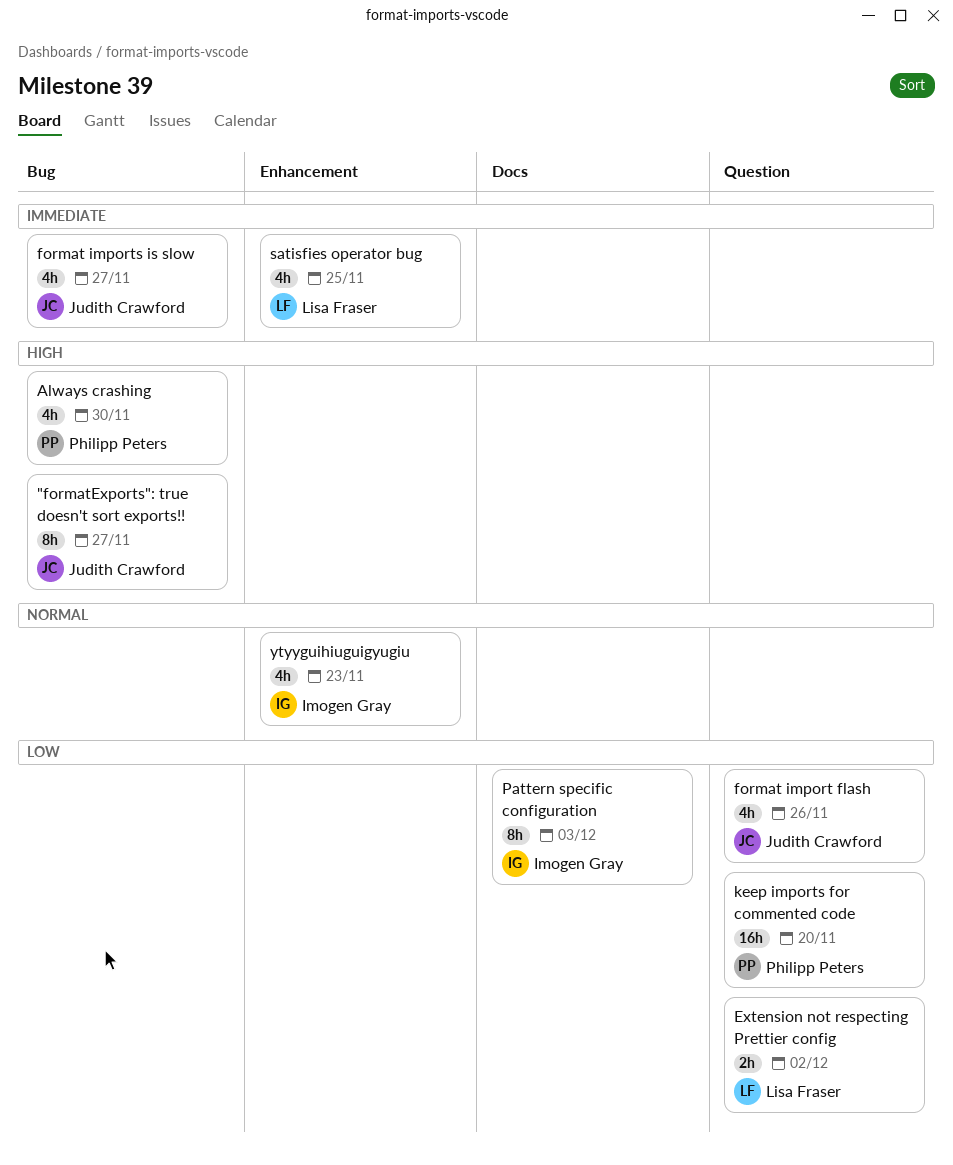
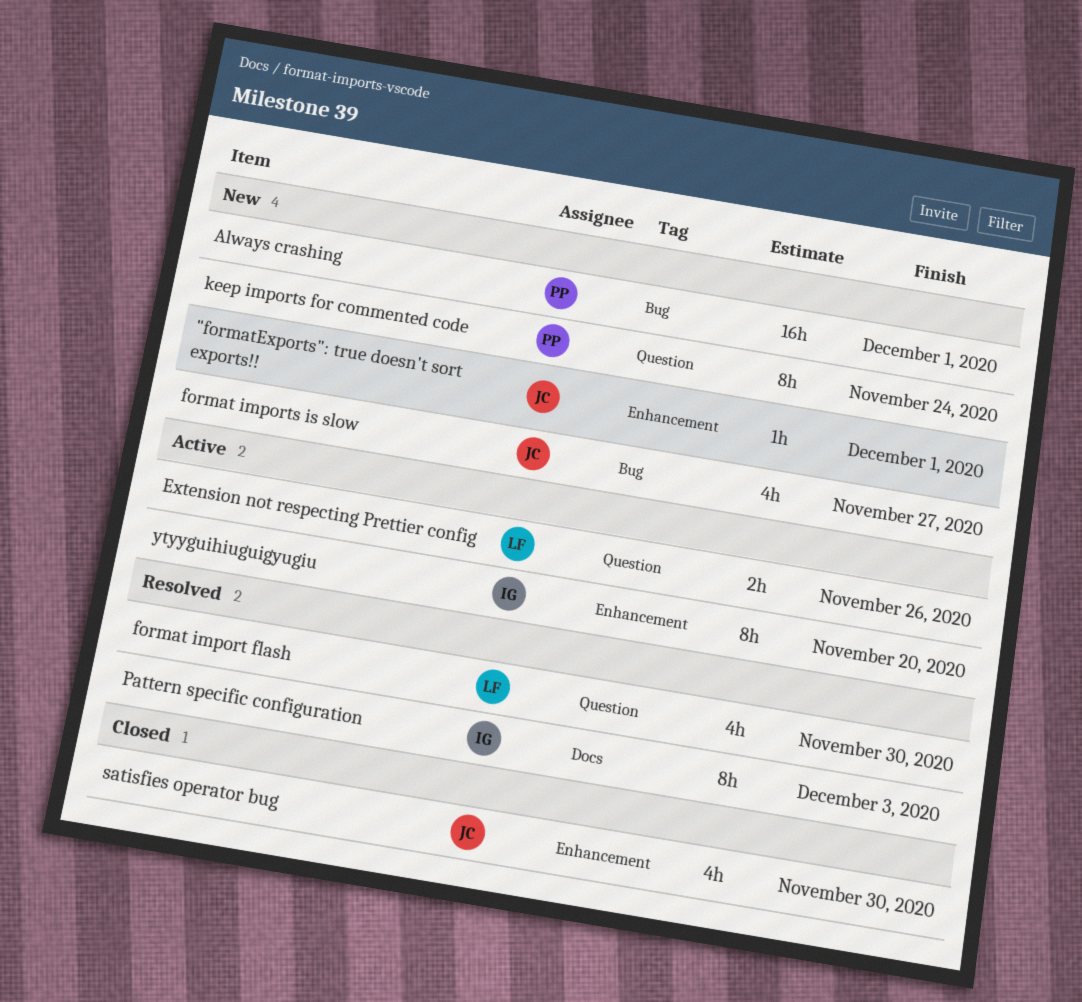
"formatExports": true doesn't sort exports!!, label: Bug -> Enhancement
"formatExports": true doesn't sort exports!!, estimate: 8h -> 1h
"formatExports": true doesn't sort exports!!, due: Nov 27 -> Dec 1
Always crashing, estimate: 4h -> 16h
Always crashing, due: Nov 30 -> Dec 1
Extension not respecting Prettier config, due: Dec 2 -> Nov 26
format import flash, owner: Judith Crawford -> Lisa Fraser
format import flash, due: Nov 26 -> Nov 30
keep imports for commented code, estimate: 16h -> 8h
keep imports for commented code, due: Nov 20 -> Nov 24
satisfies operator bug, owner: Lisa Fraser -> Judith Crawford
satisfies operator bug, due: Nov 25 -> Nov 30
ytyyguihiuguigyugiu, estimate: 4h -> 8h
ytyyguihiuguigyugiu, due: Nov 23 -> Nov 20

